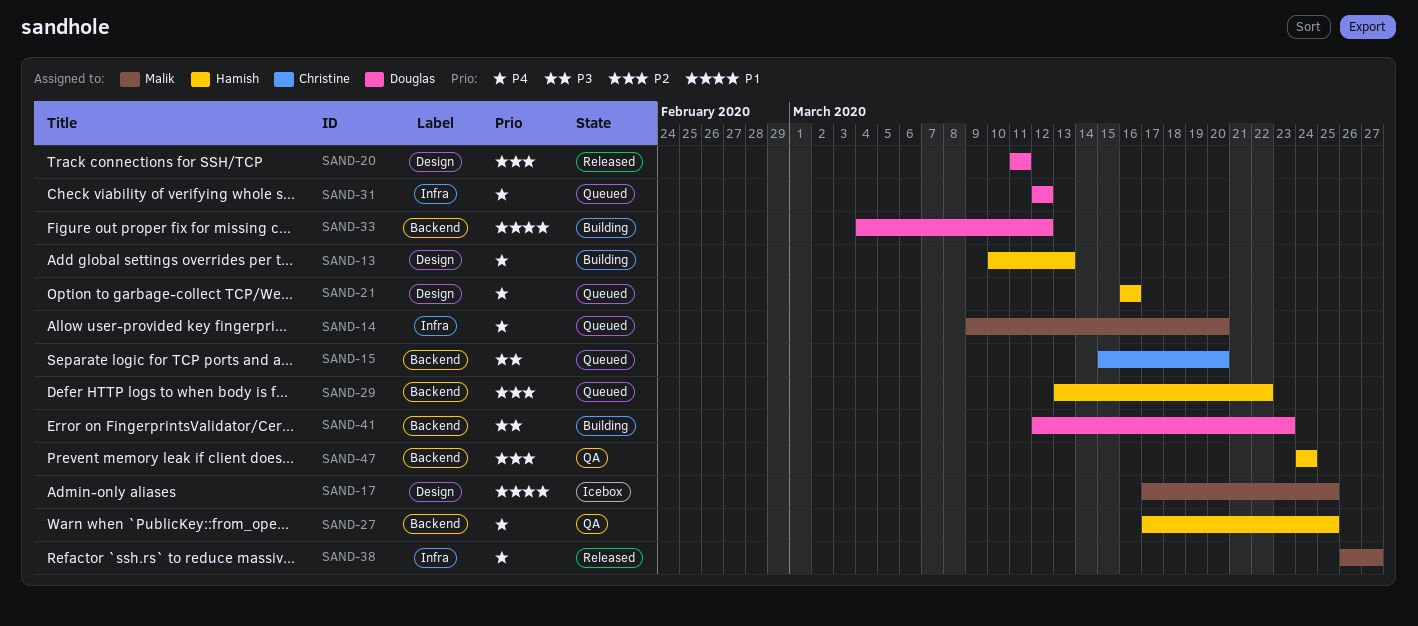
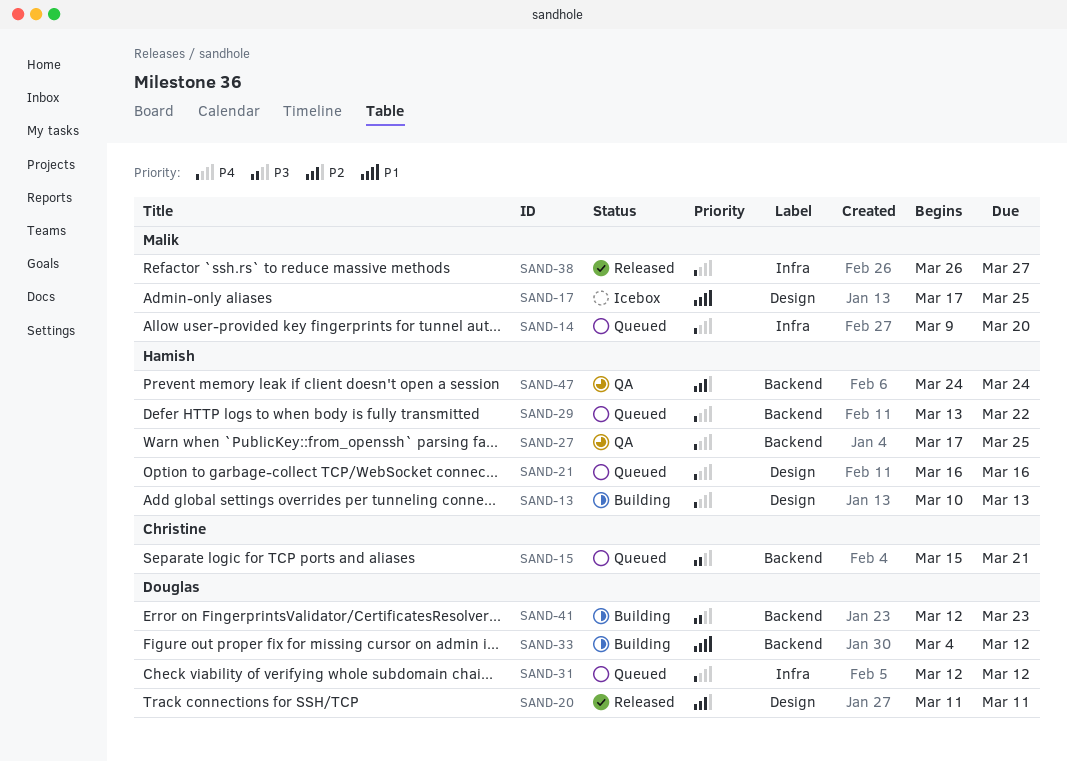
SAND-15, due: Mar 20 -> Mar 21
SAND-29, priority: P2 -> P4

